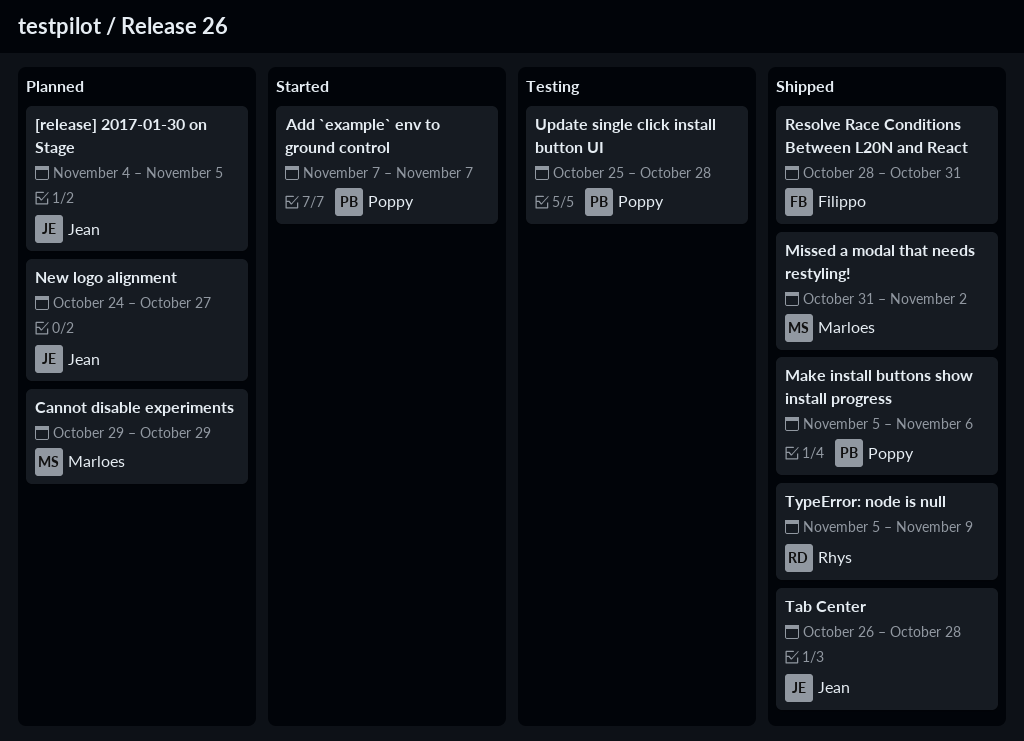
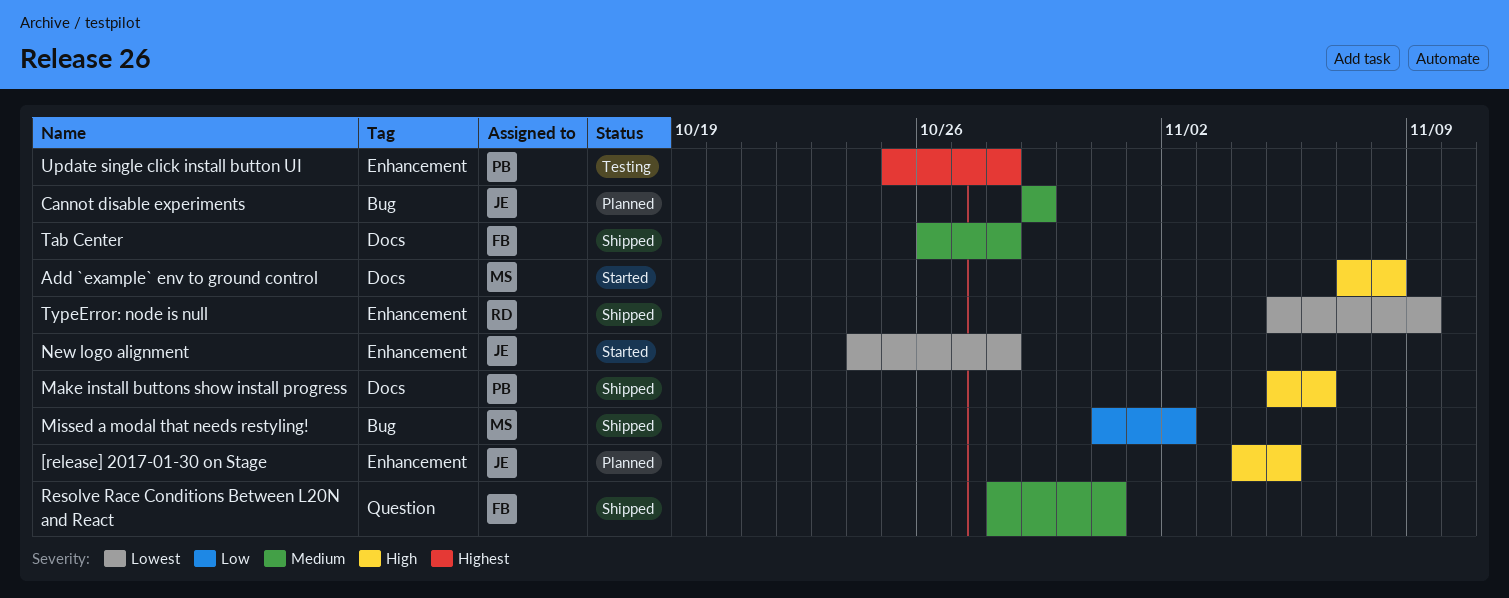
Add `example` env to ground control, owner: Poppy -> Marloes
Add `example` env to ground control, due: Nov 7 -> Nov 8
Cannot disable experiments, owner: Marloes -> Jean
New logo alignment, status: Planned -> Started
New logo alignment, due: Oct 27 -> Oct 28
Tab Center, owner: Jean -> Filippo

